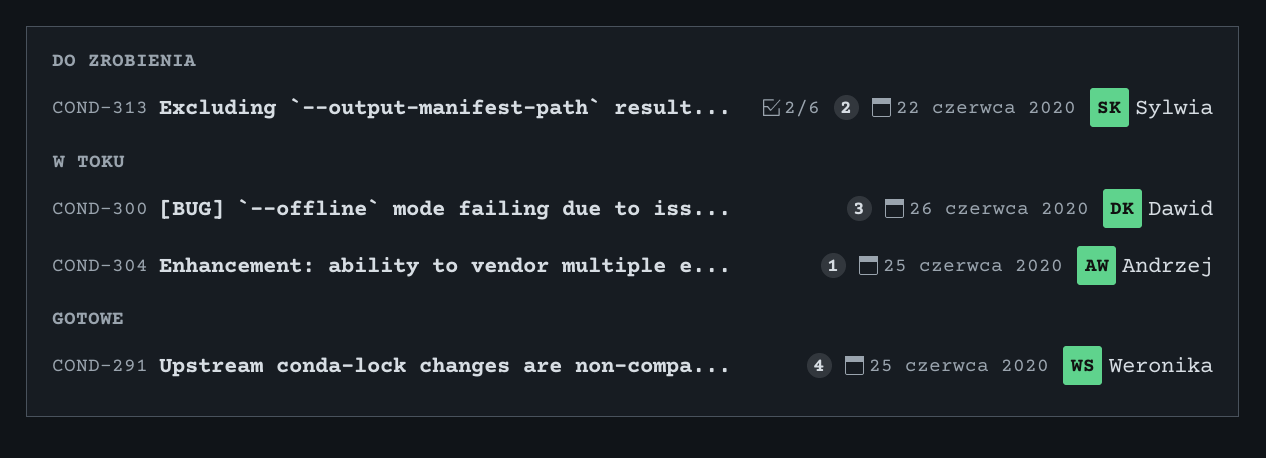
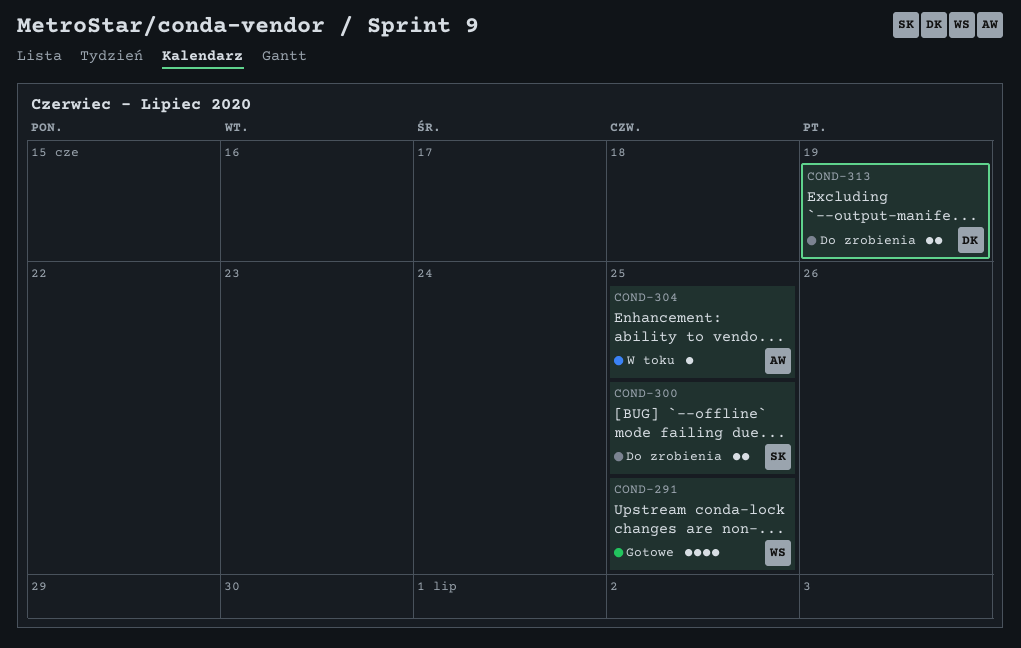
COND-300, status: W toku -> Do zrobienia
COND-300, owner: Dawid -> Sylwia
COND-300, estimate: 3 -> 2
COND-300, due: Jun 26 -> Jun 25
COND-313, owner: Sylwia -> Dawid
COND-313, due: Jun 22 -> Jun 19

